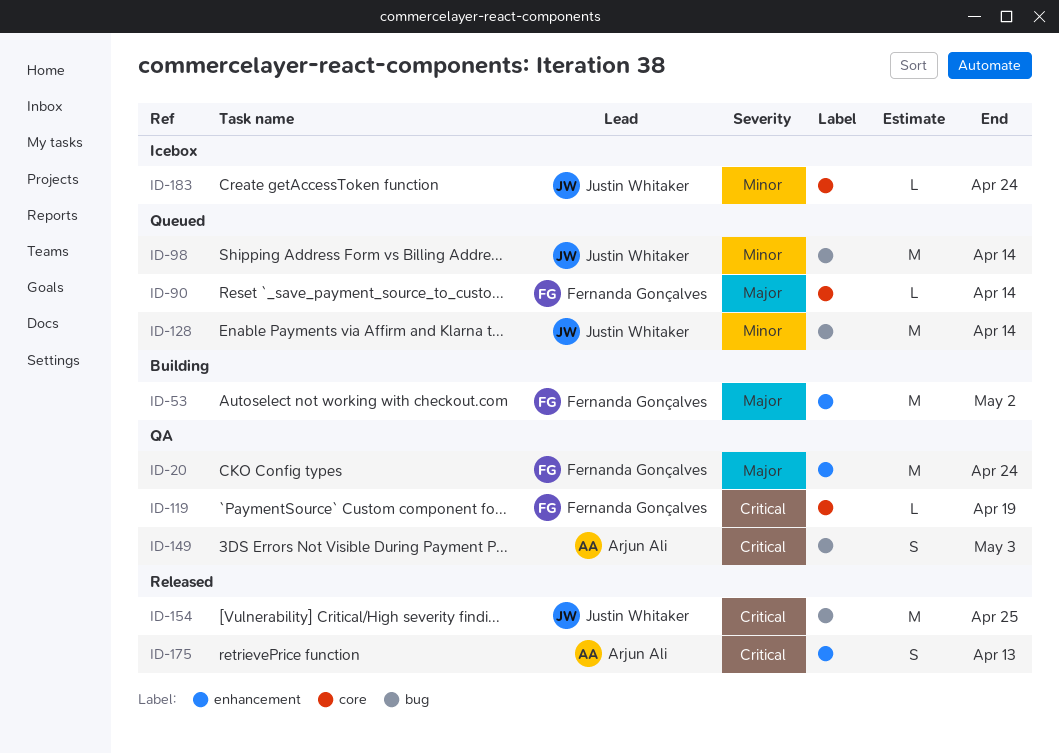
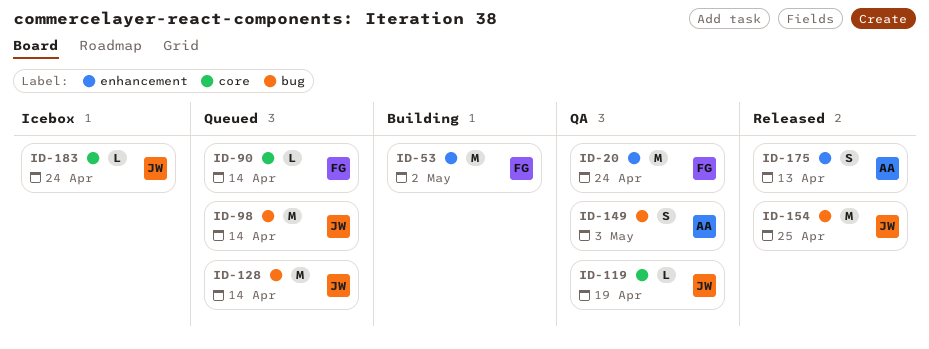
ID-119, owner: Fernanda Gonçalves -> Justin Whitaker

